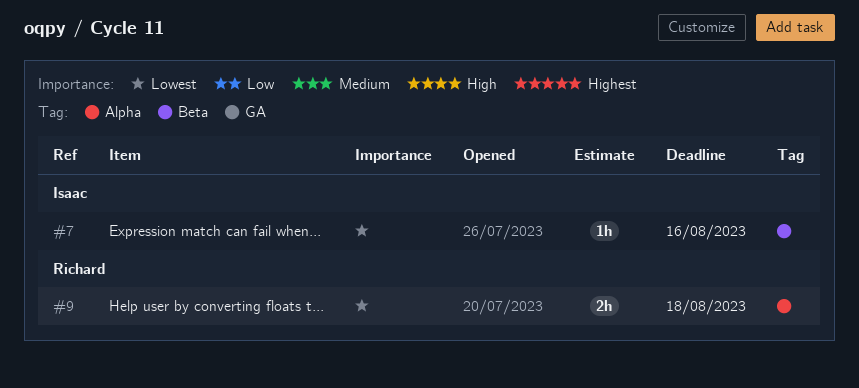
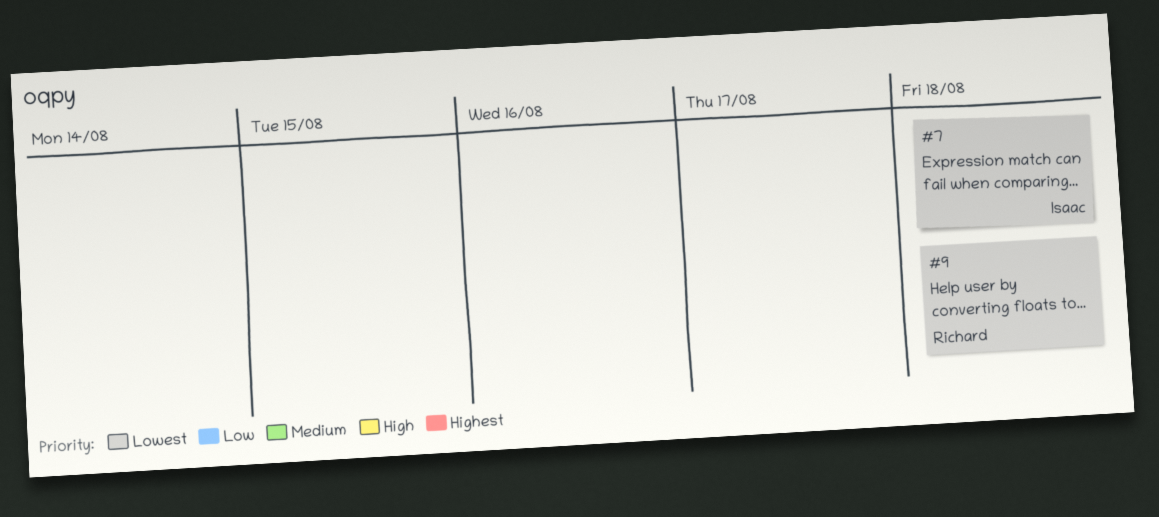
#7, due: Aug 16 -> Aug 18

